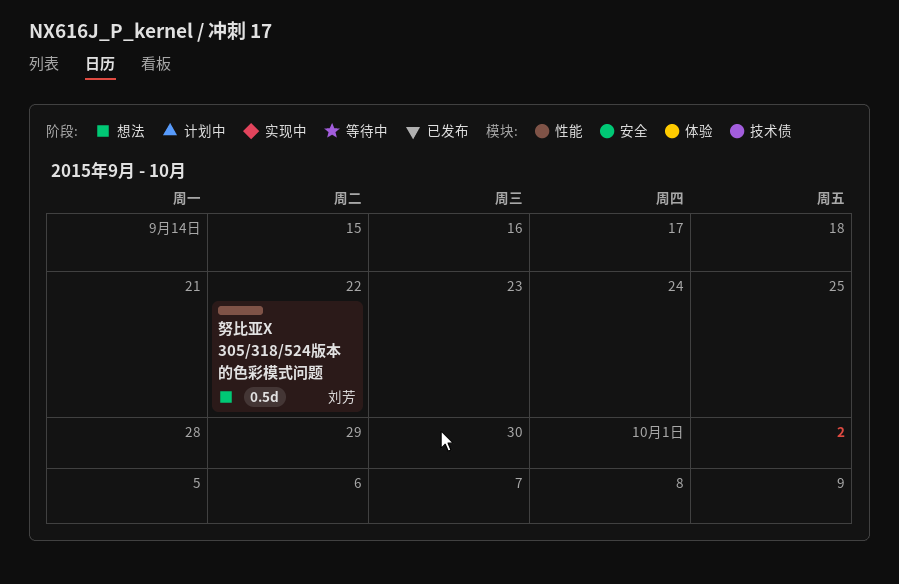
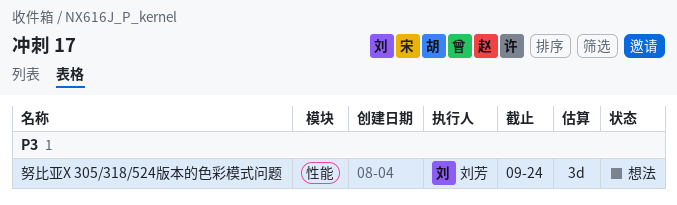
努比亚X 305/318/524版本的色彩模式问题, estimate: 0.5d -> 3d
努比亚X 305/318/524版本的色彩模式问题, due: Sep 22 -> Sep 24

